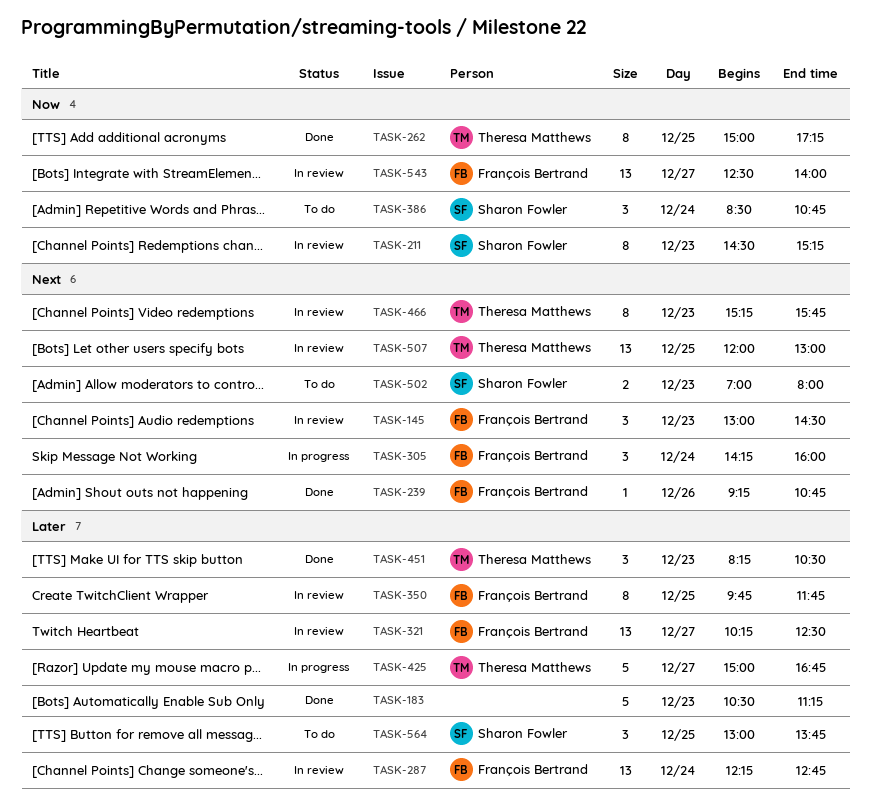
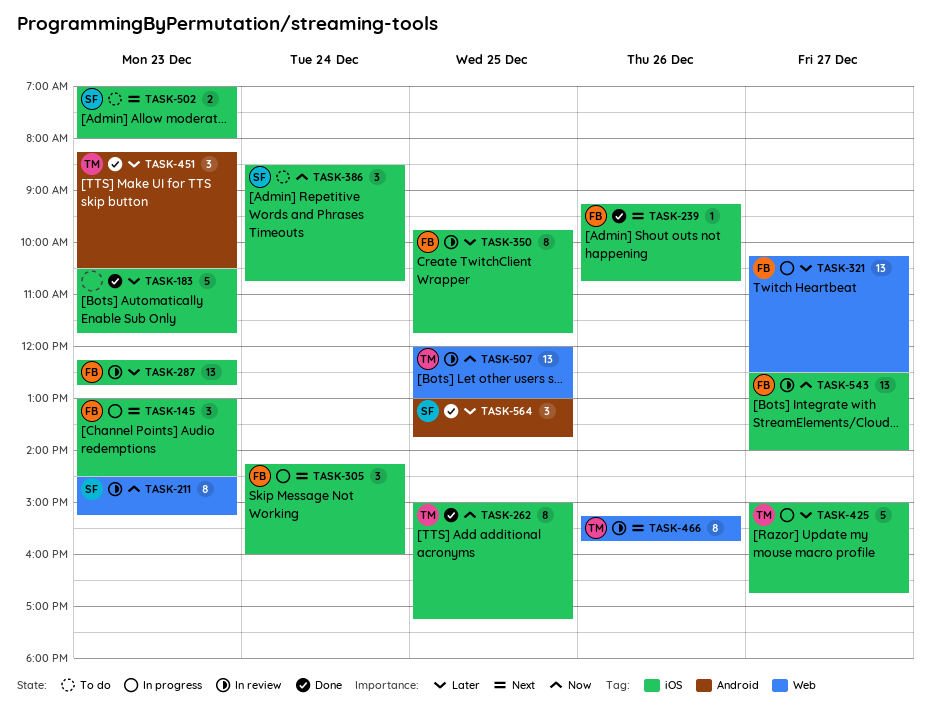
TASK-145, status: In review -> In progress
TASK-183, ends: 11:15 -> 11:45
TASK-287, day: Dec 24 -> Dec 23
TASK-321, status: In review -> In progress
TASK-466, day: Dec 23 -> Dec 26
TASK-507, priority: Next -> Now
TASK-564, status: To do -> Done

